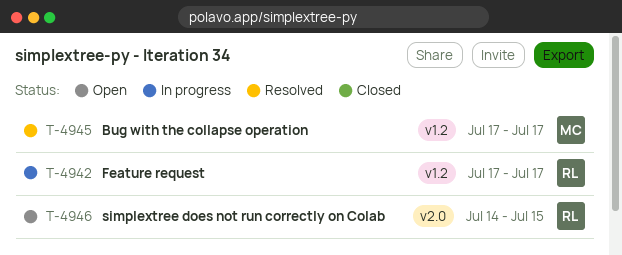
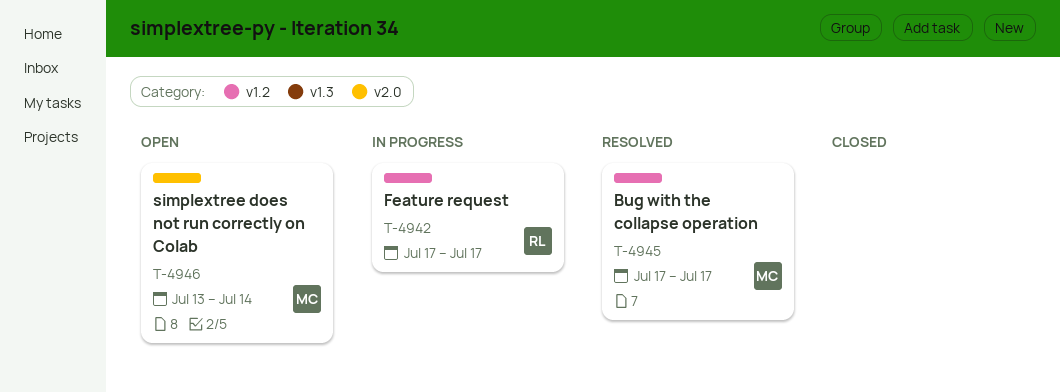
T-4946, owner: RL -> MC
T-4946, start: Jul 14 -> Jul 13
T-4946, due: Jul 15 -> Jul 14

